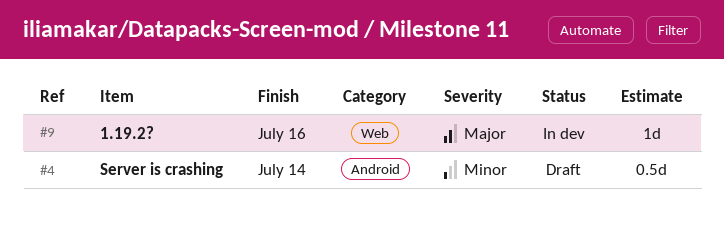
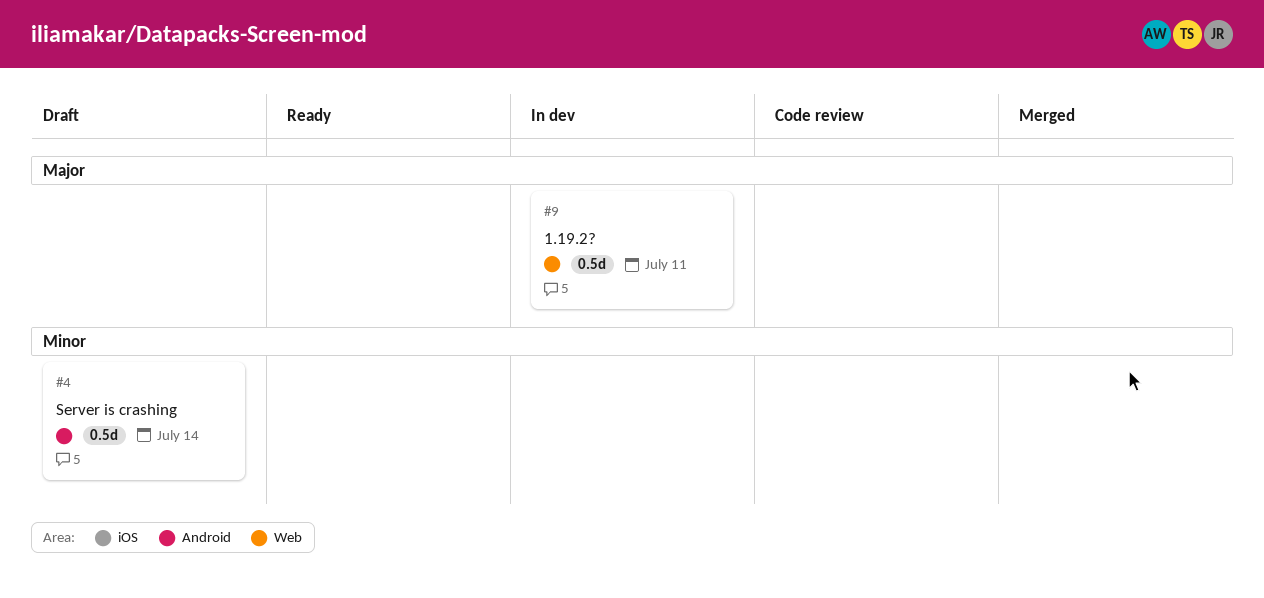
#9, estimate: 1d -> 0.5d
#9, due: Jul 16 -> Jul 11

